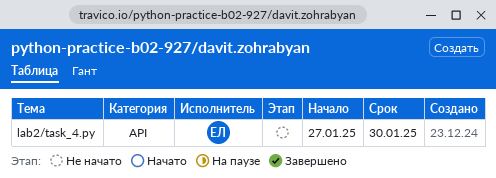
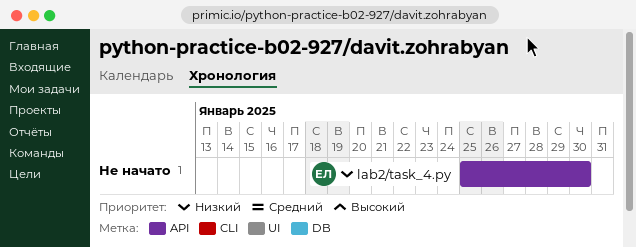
lab2/task_4.py, start: Jan 27 -> Jan 25

